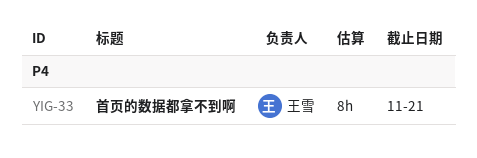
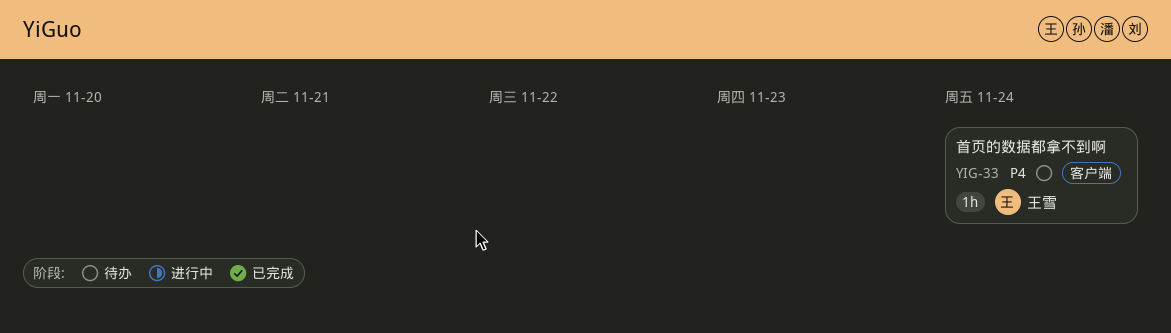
YIG-33, estimate: 8h -> 1h
YIG-33, due: Nov 21 -> Nov 24

